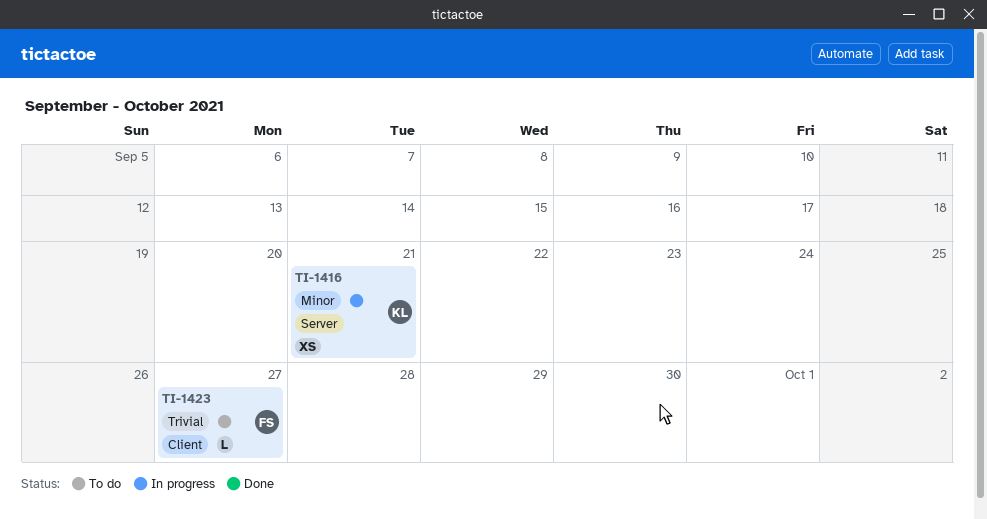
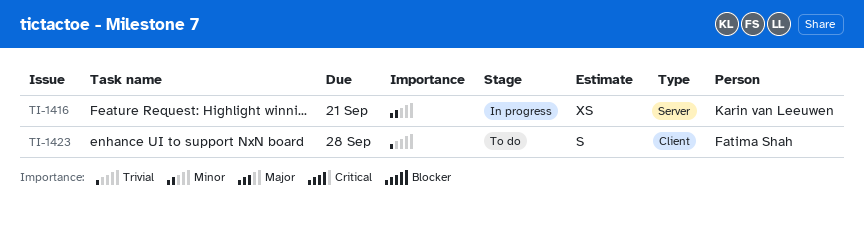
TI-1423, estimate: L -> S
TI-1423, due: Sep 27 -> Sep 28

